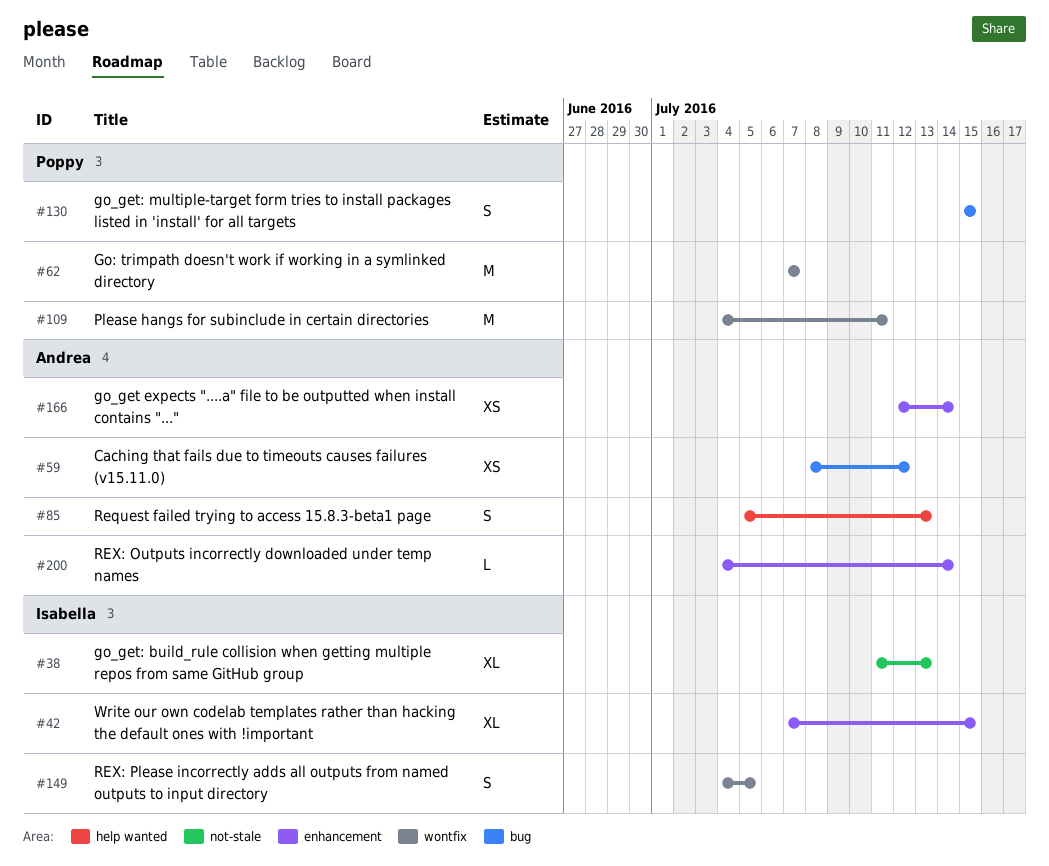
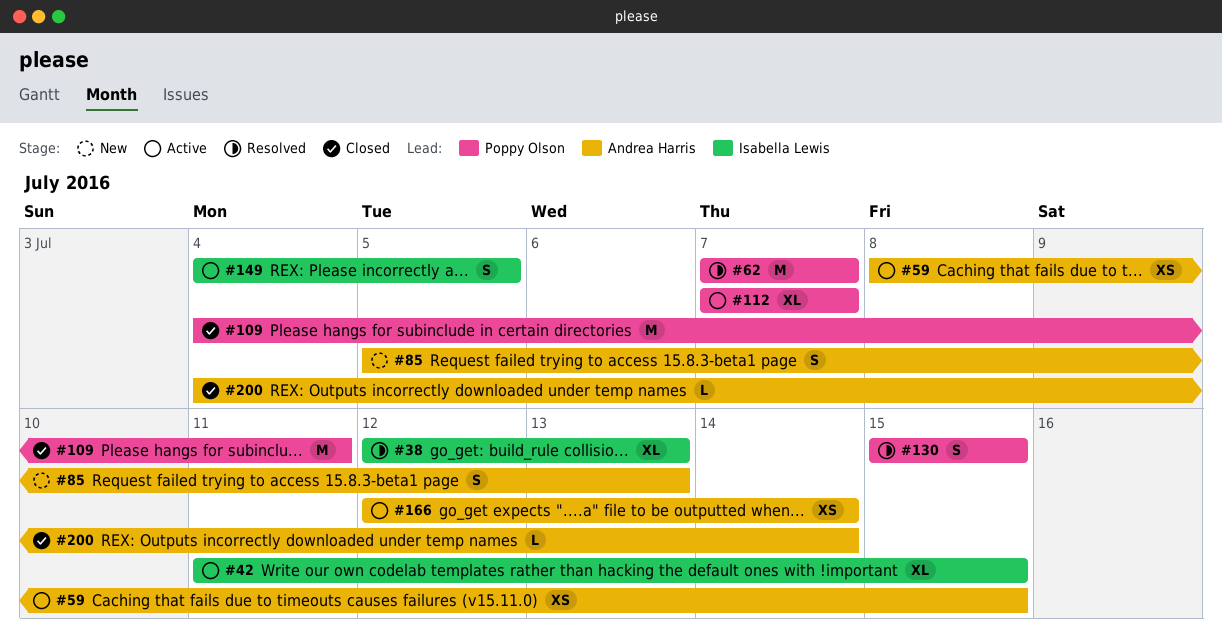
#38, start: Jul 11 -> Jul 12
#42, start: Jul 7 -> Jul 11
#59, due: Jul 12 -> Jul 15
#112: none -> present

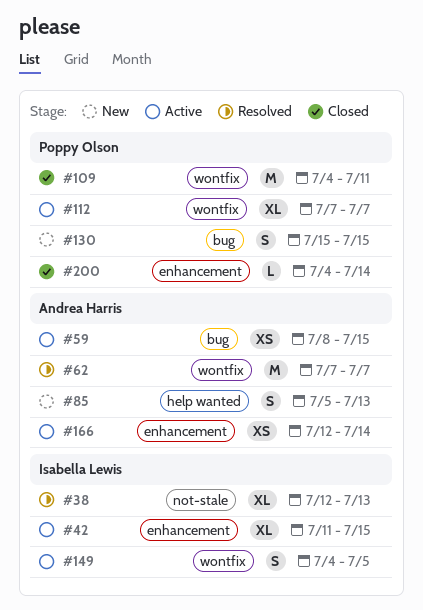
#62, owner: Poppy Olson -> Andrea Harris
#130, status: Resolved -> New
#200, owner: Andrea Harris -> Poppy Olson

